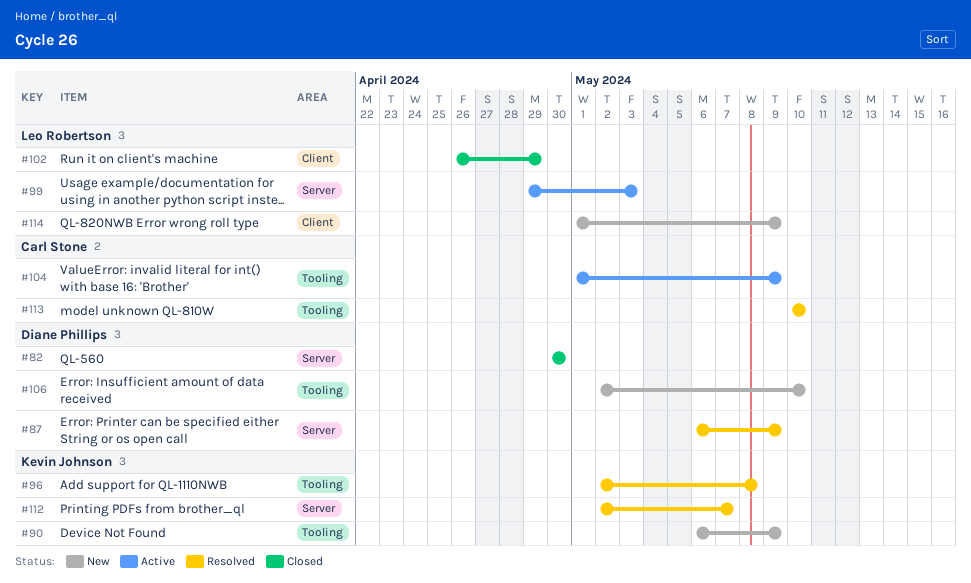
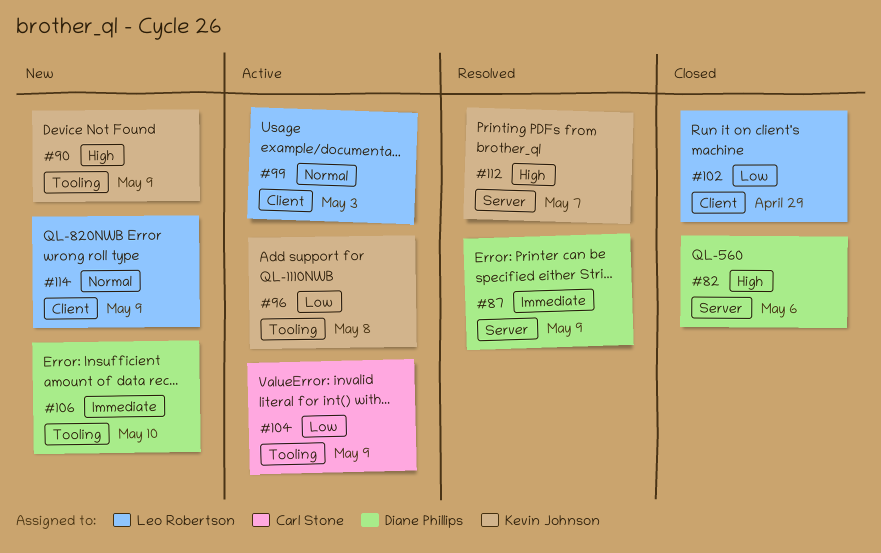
#82, due: Apr 30 -> May 6
#96, status: Resolved -> Active
#99, label: Server -> Client
#113: present -> none

